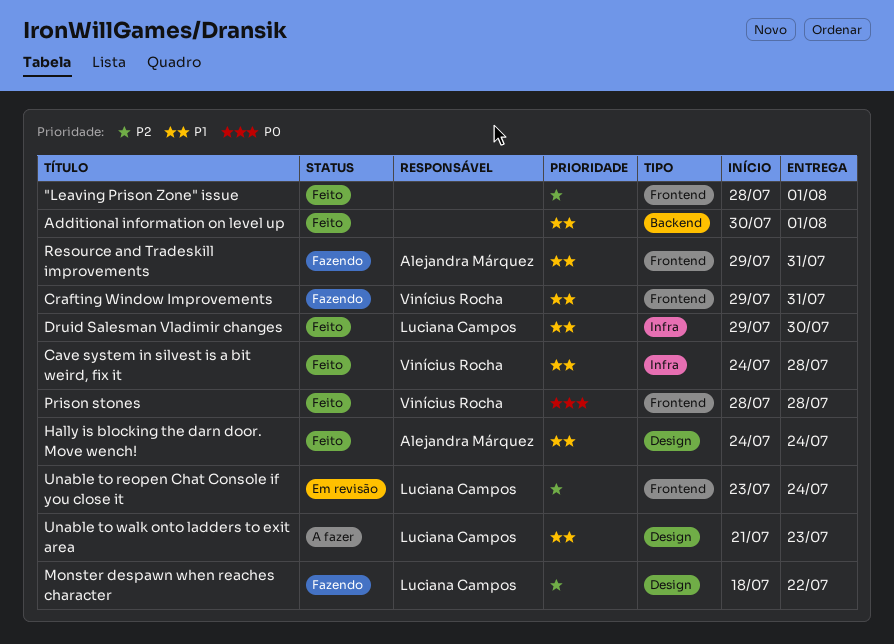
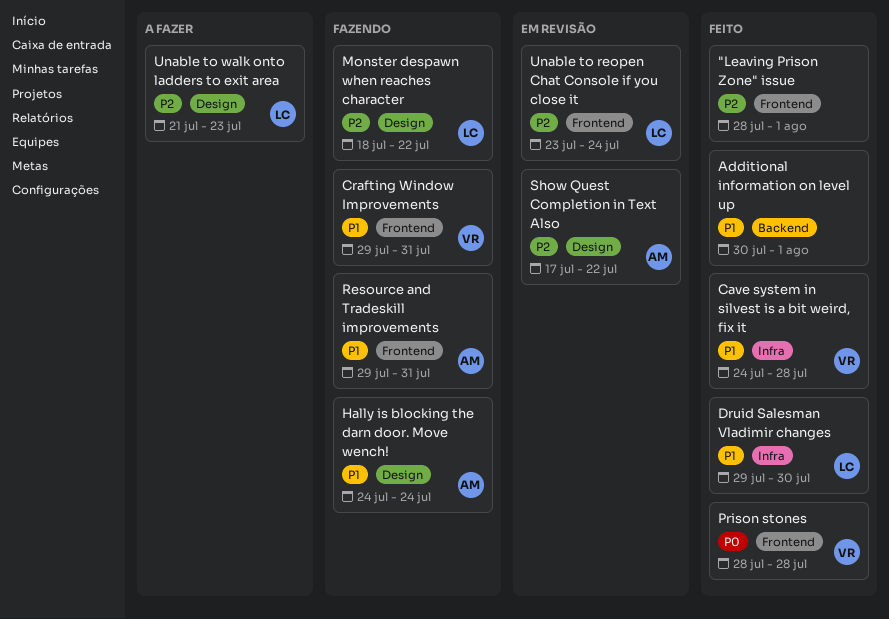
Hally is blocking the darn door. Move wench!, status: Feito -> Fazendo
Show Quest Completion in Text Also: none -> present
Unable to walk onto ladders to exit area, priority: P1 -> P2

